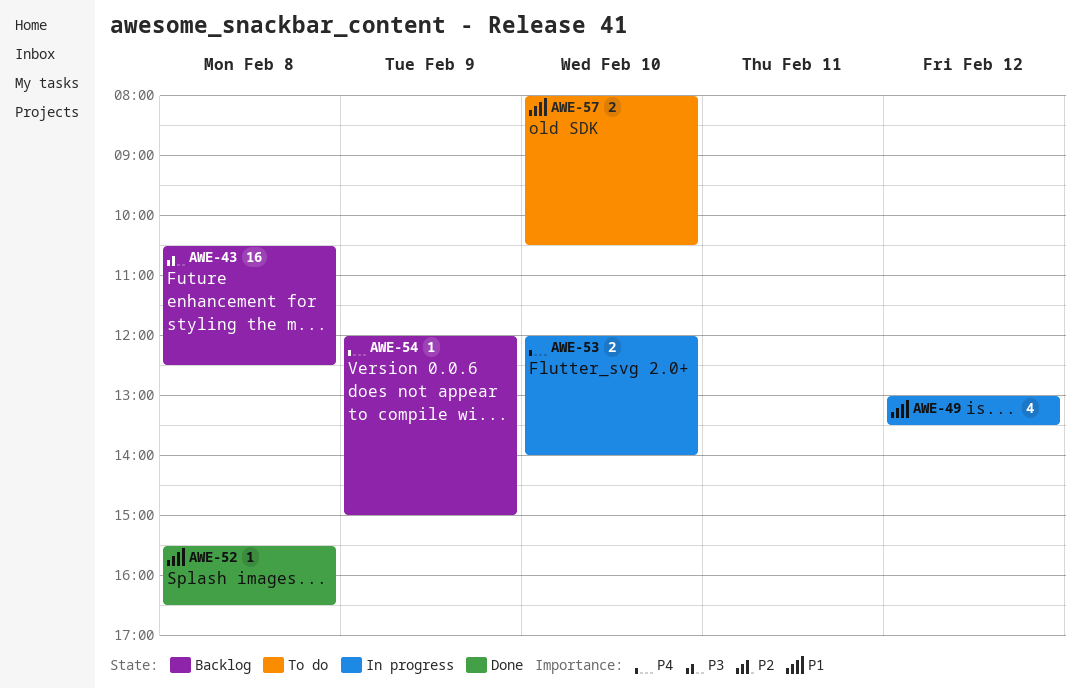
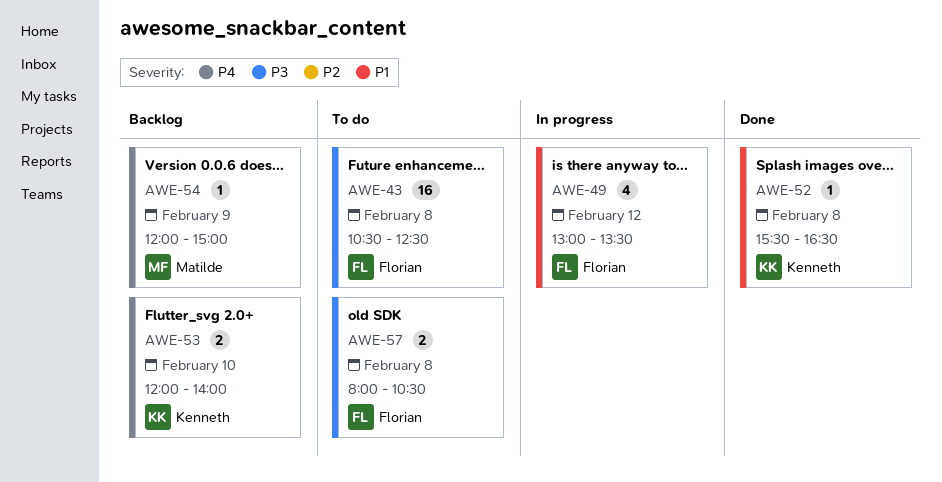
AWE-43, status: Backlog -> To do
AWE-53, status: In progress -> Backlog
AWE-57, priority: P1 -> P3
AWE-57, day: Feb 10 -> Feb 8

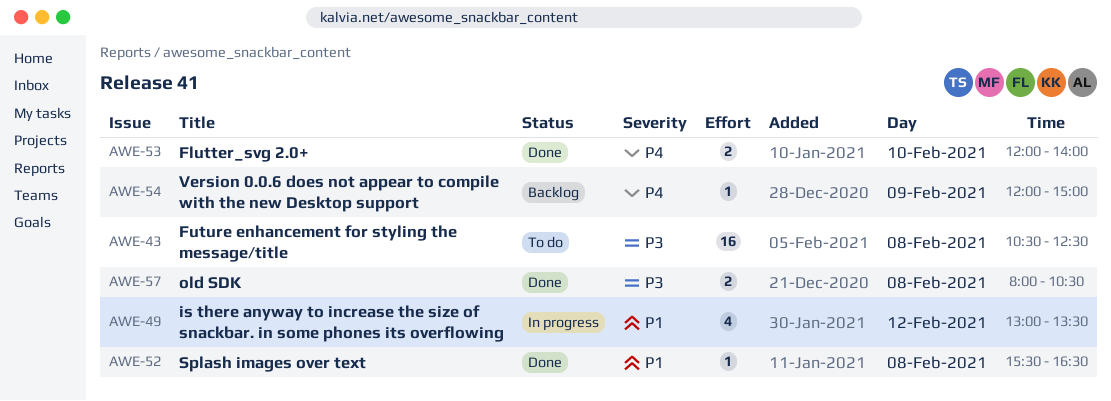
AWE-53, status: Backlog -> Done
AWE-57, status: To do -> Done

